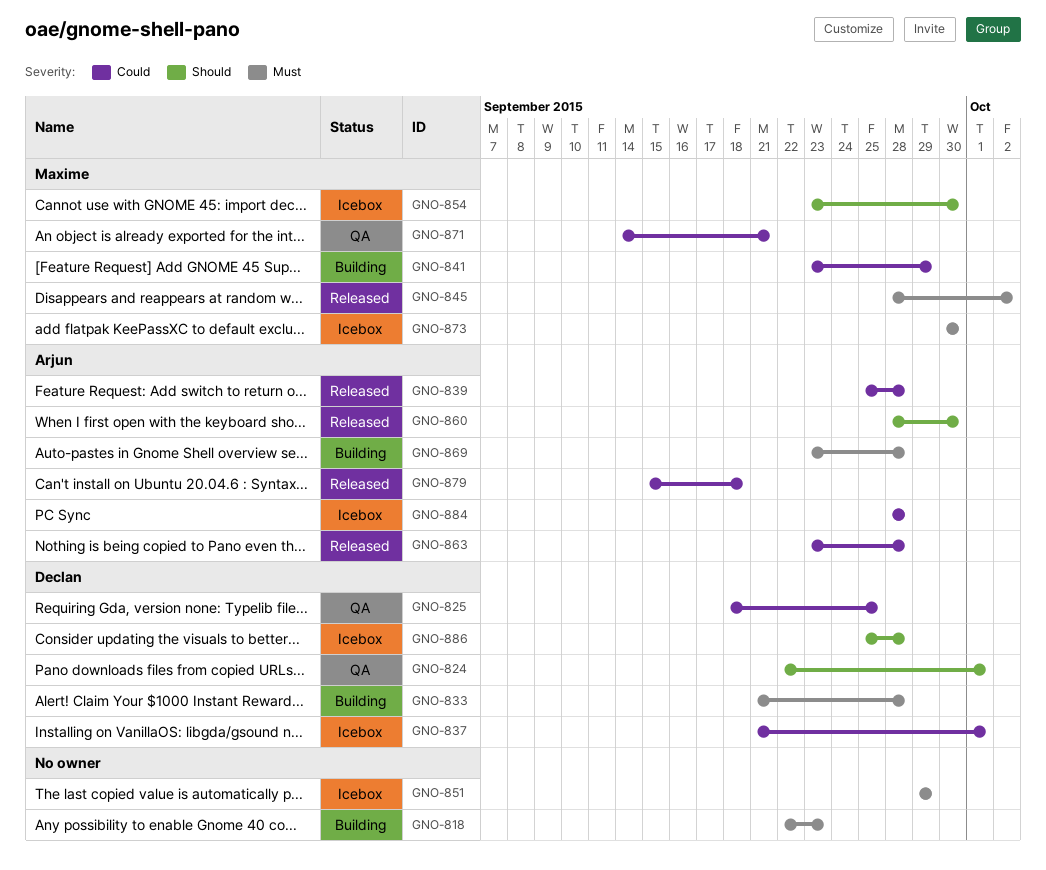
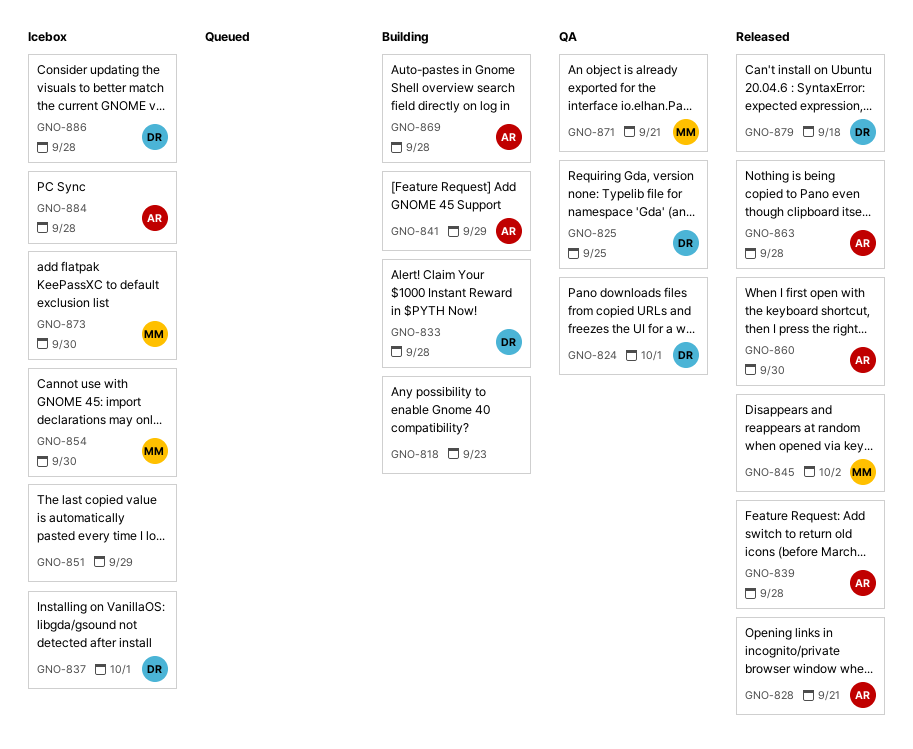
GNO-828: none -> present
GNO-841, owner: Maxime -> Arjun
GNO-879, owner: Arjun -> Declan

